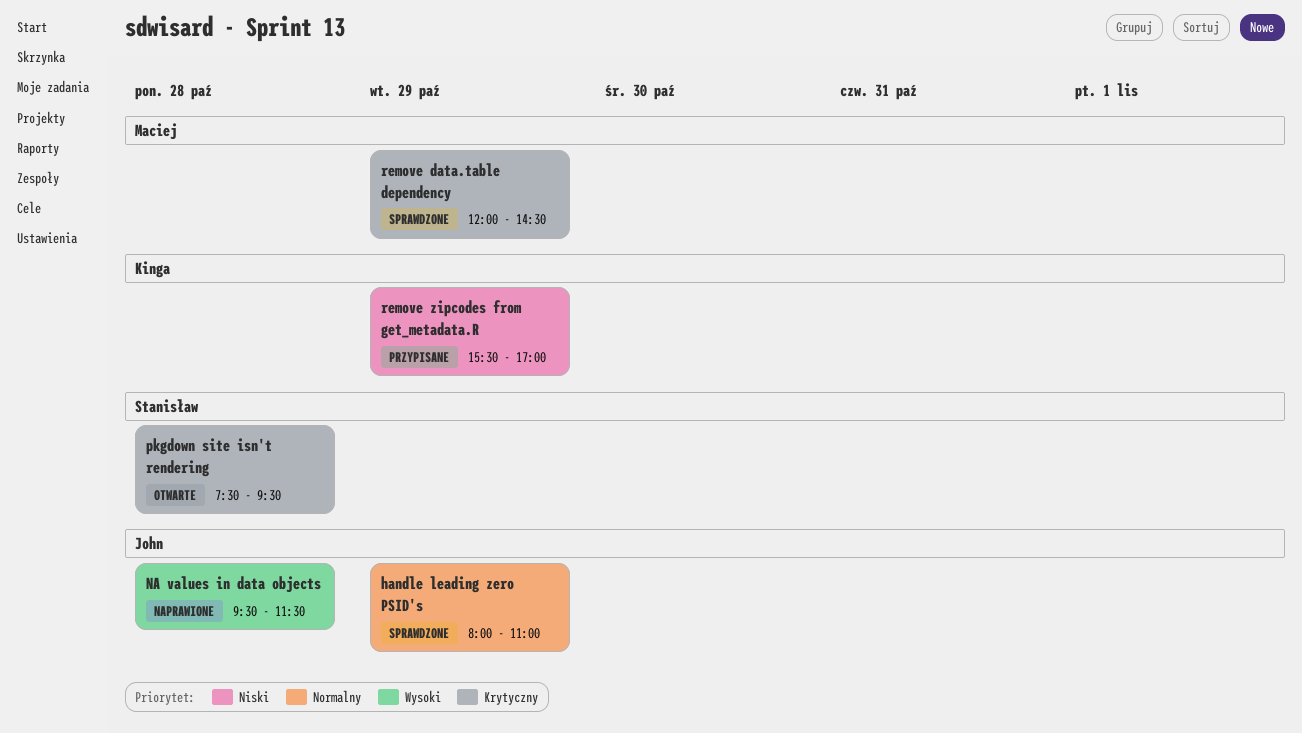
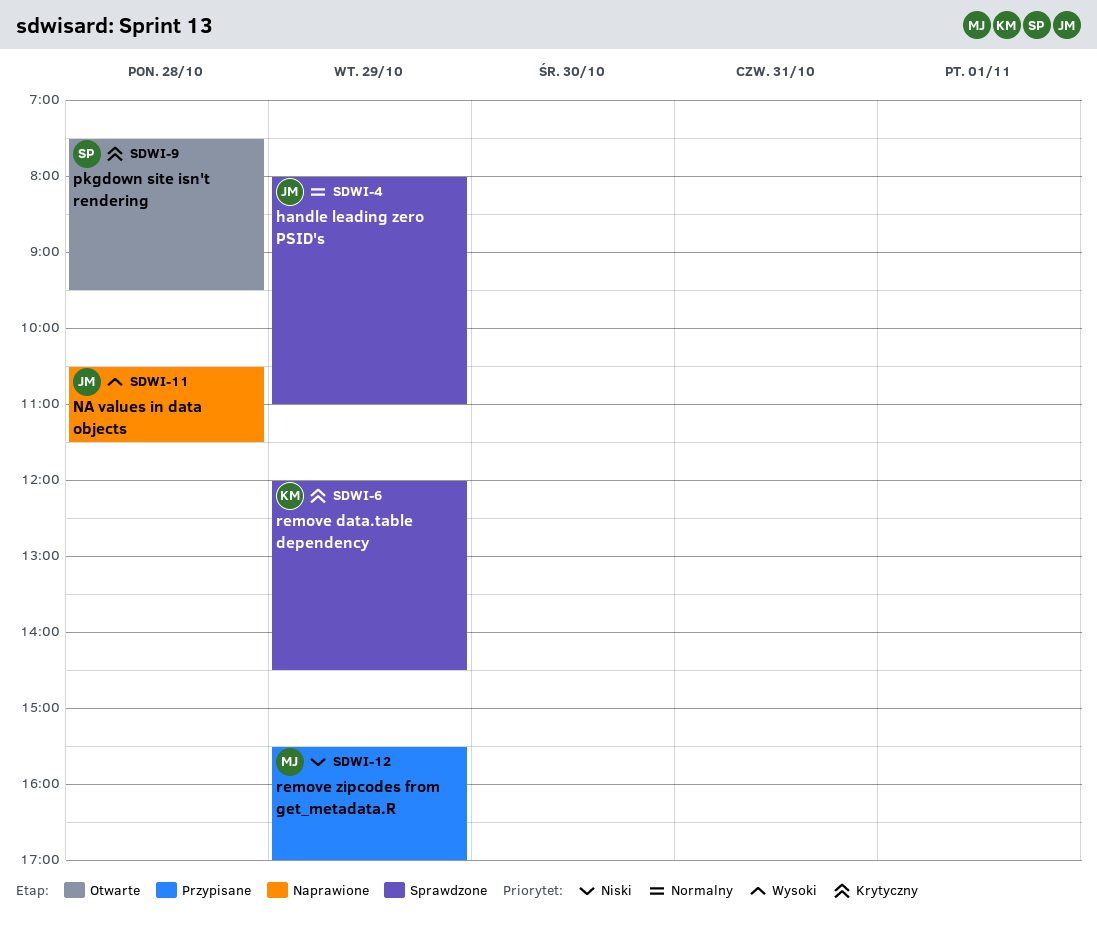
NA values in data objects, begins: 09:30 -> 10:30
remove data.table dependency, owner: Maciej -> Kinga
remove zipcodes from get_metadata.R, owner: Kinga -> Maciej

